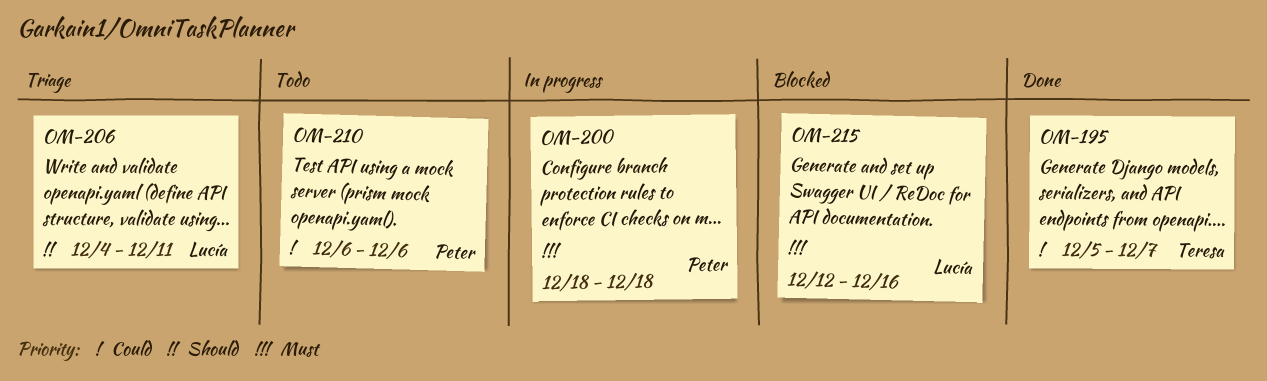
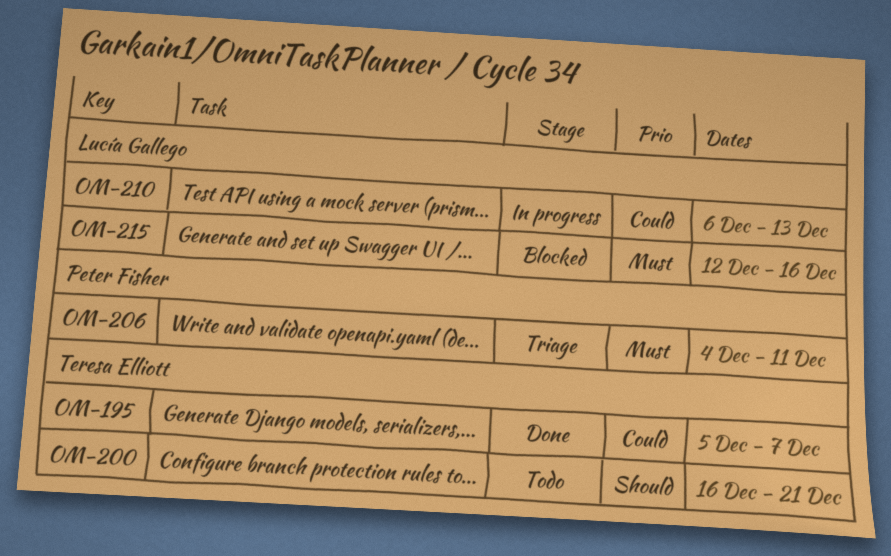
OM-200, status: In progress -> Todo
OM-200, owner: Peter Fisher -> Teresa Elliott
OM-200, priority: Must -> Should
OM-200, start: Dec 18 -> Dec 16
OM-200, due: Dec 18 -> Dec 21
OM-206, owner: Lucía Gallego -> Peter Fisher
OM-206, priority: Should -> Must
OM-210, status: Todo -> In progress
OM-210, owner: Peter Fisher -> Lucía Gallego
OM-210, due: Dec 6 -> Dec 13

